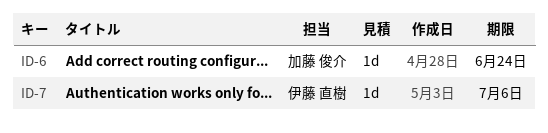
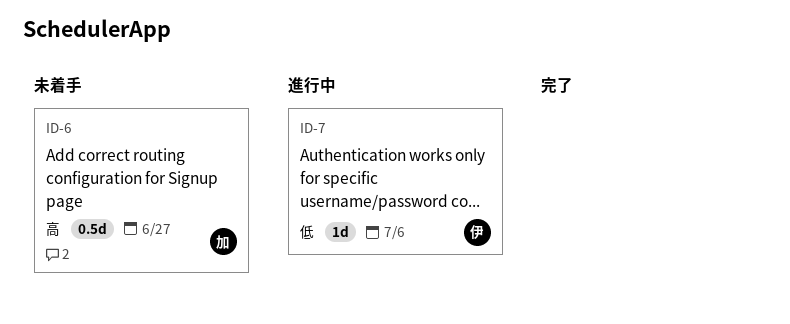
ID-6, estimate: 1d -> 0.5d
ID-6, due: Jun 24 -> Jun 27

